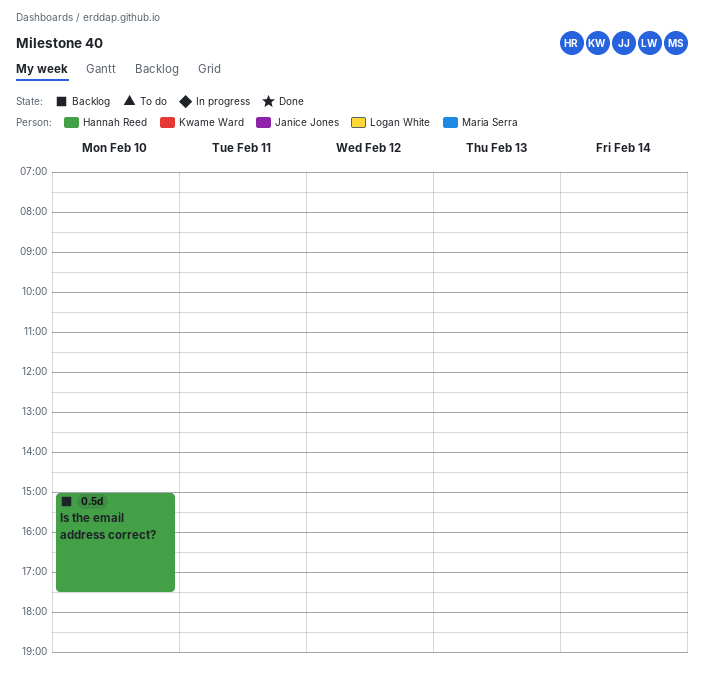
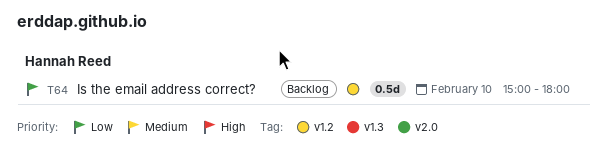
Is the email address correct?, ends: 17:30 -> 18:00

